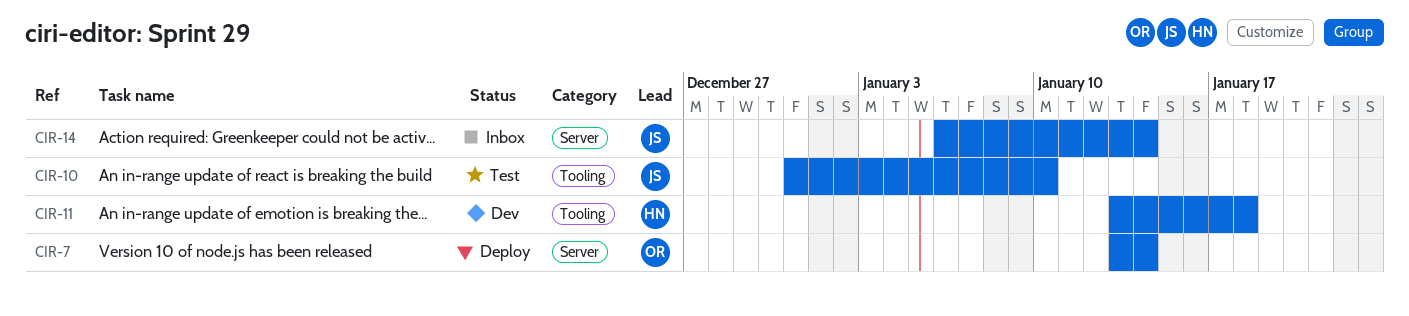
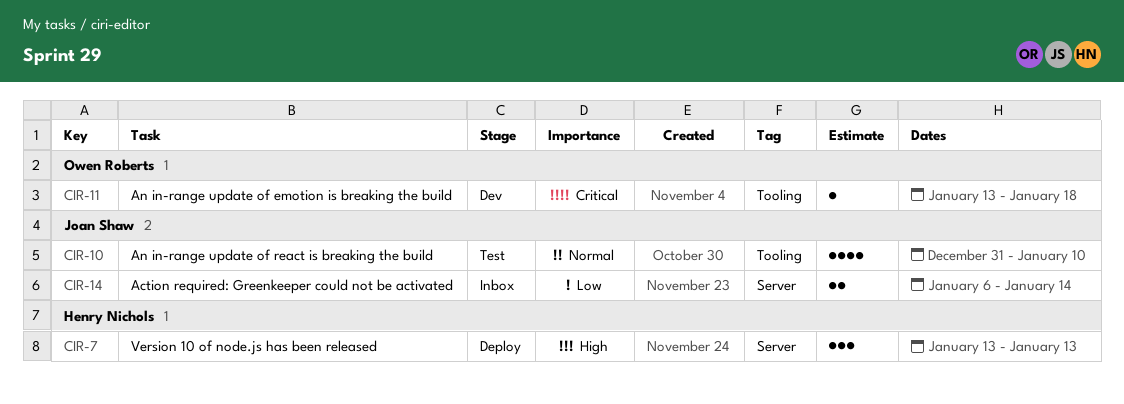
CIR-7, owner: Owen Roberts -> Henry Nichols
CIR-7, due: Jan 14 -> Jan 13
CIR-11, owner: Henry Nichols -> Owen Roberts

